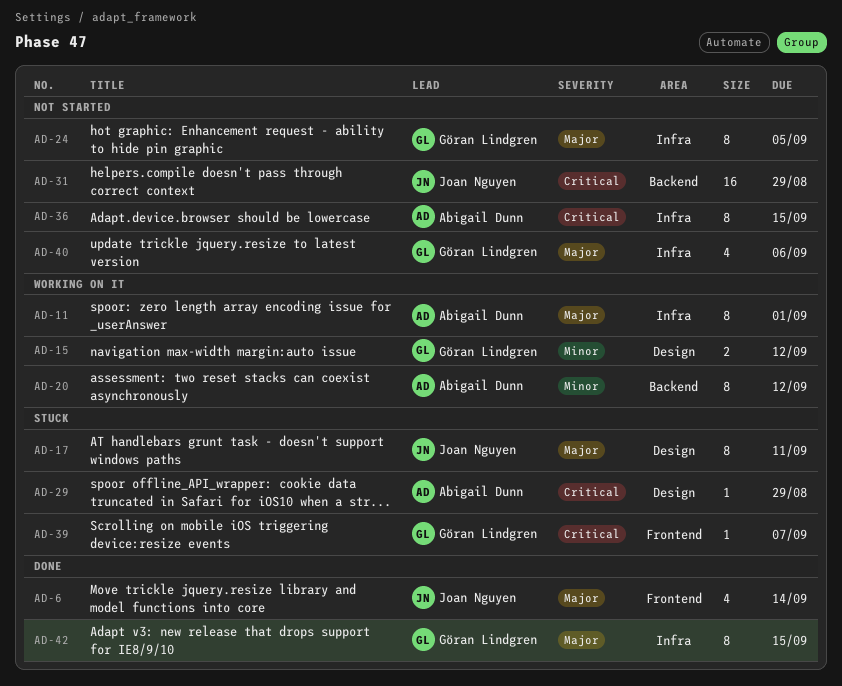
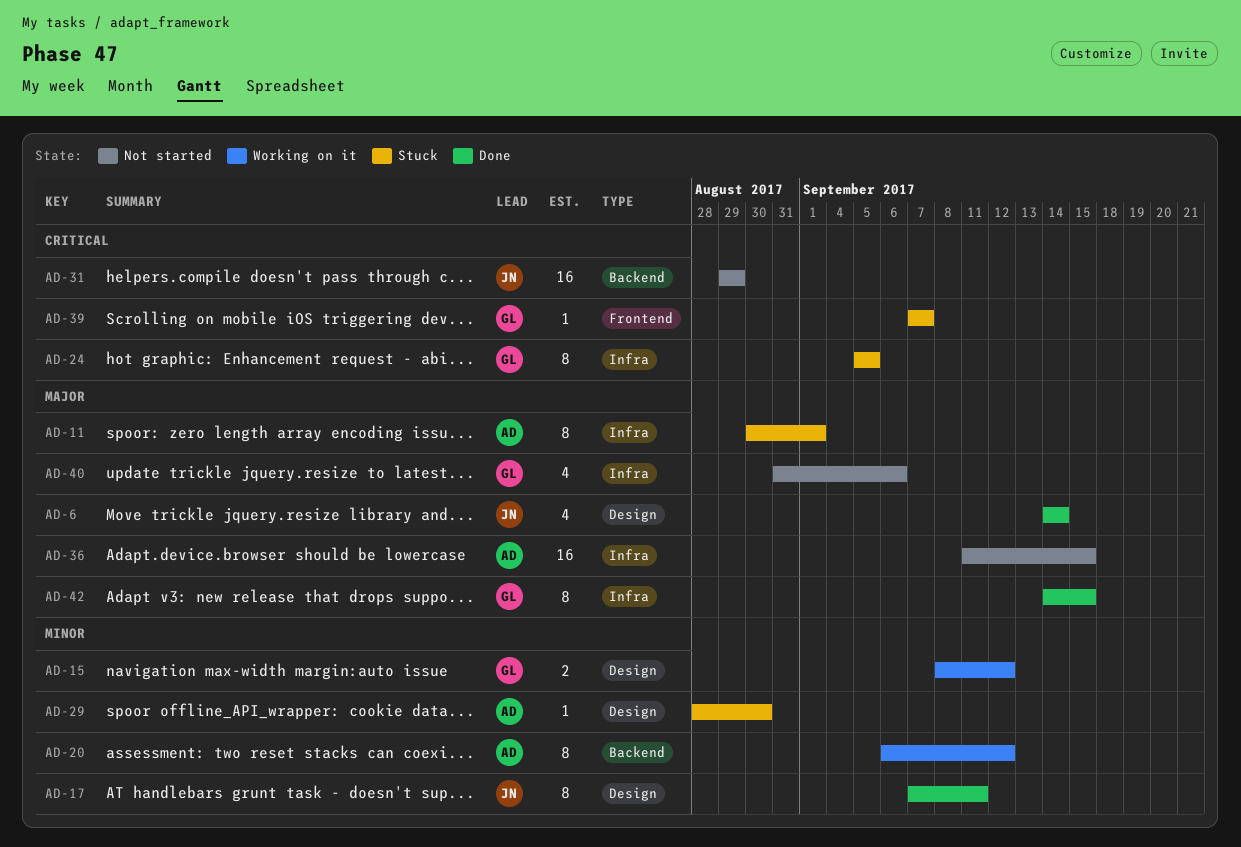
AD-6, label: Frontend -> Design
AD-11, status: Working on it -> Stuck
AD-17, status: Stuck -> Done
AD-17, priority: Major -> Minor
AD-24, status: Not started -> Stuck
AD-24, priority: Major -> Critical
AD-29, priority: Critical -> Minor
AD-29, due: Aug 29 -> Aug 30
AD-36, priority: Critical -> Major
AD-36, estimate: 8 -> 16

